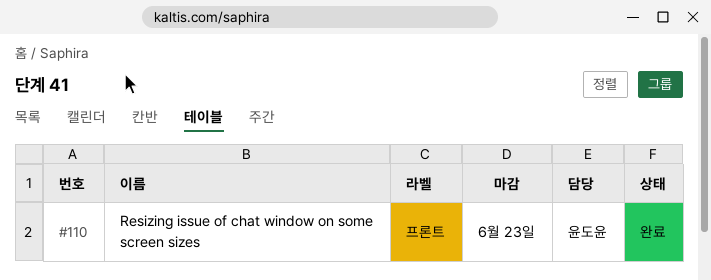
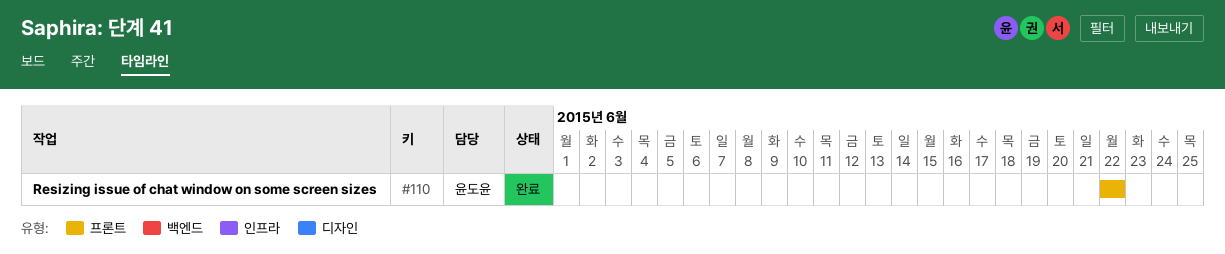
#110, due: Jun 23 -> Jun 22

